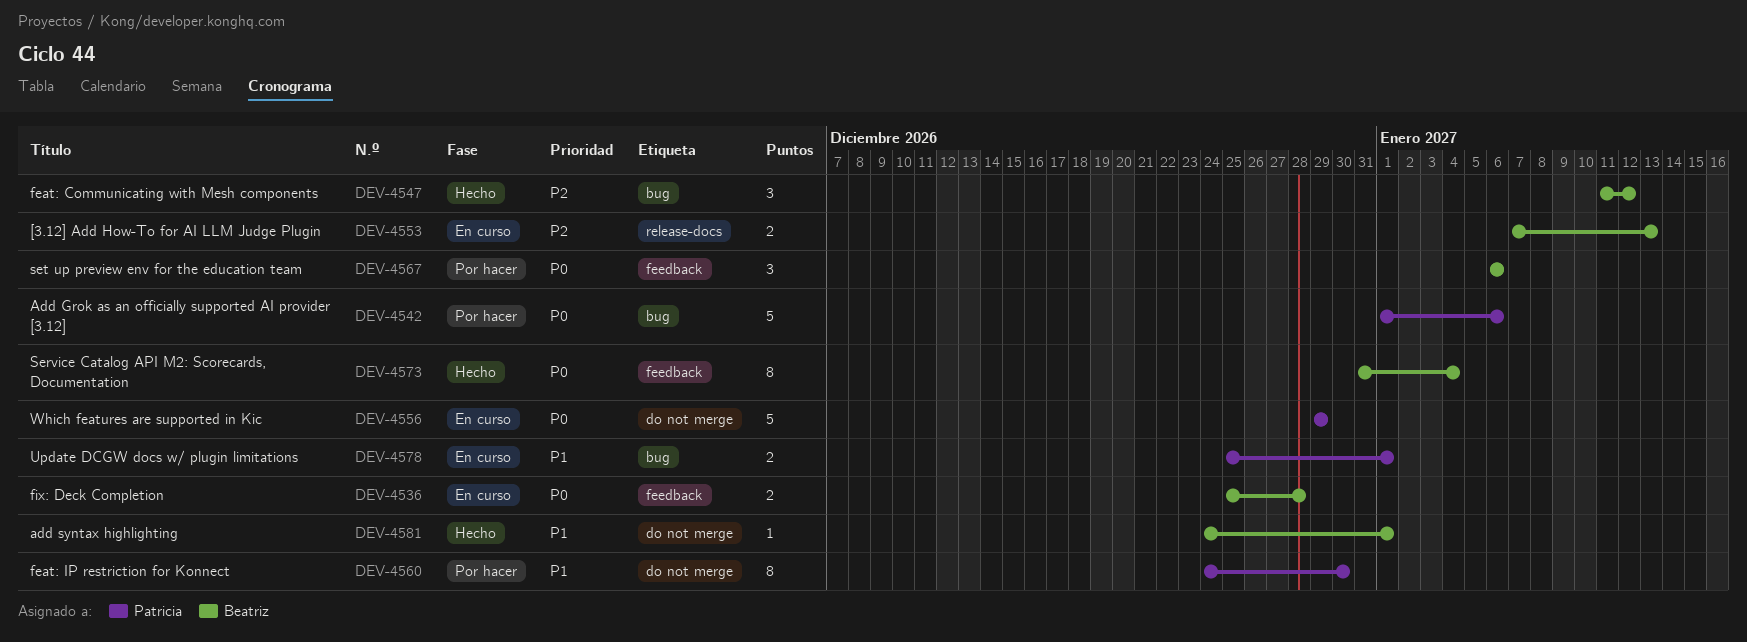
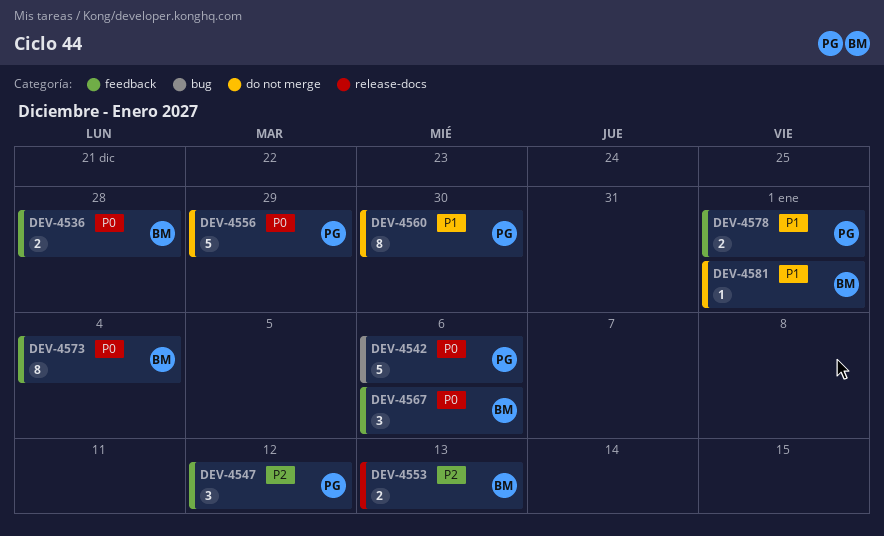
DEV-4547, owner: Beatriz -> Patricia
DEV-4547, label: bug -> feedback
DEV-4578, label: bug -> feedback

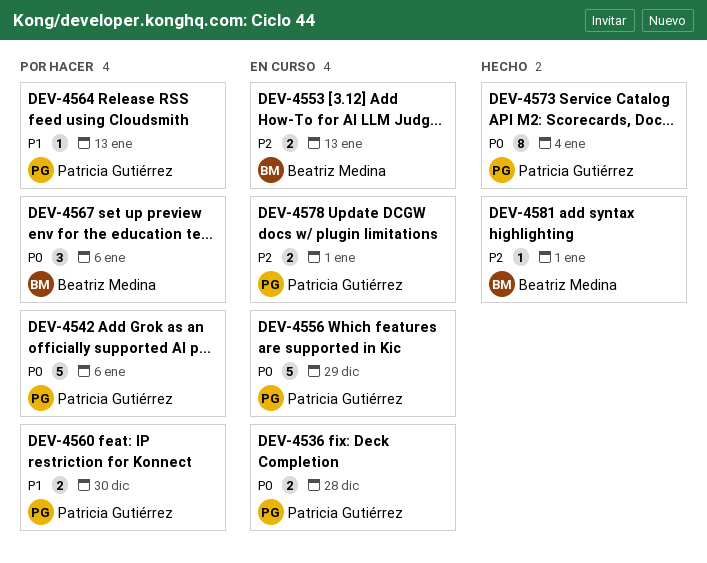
DEV-4536, owner: Beatriz Medina -> Patricia Gutiérrez
DEV-4547: present -> none
DEV-4560, estimate: 8 -> 2
DEV-4564: none -> present
DEV-4573, owner: Beatriz Medina -> Patricia Gutiérrez
DEV-4578, priority: P1 -> P2
DEV-4581, priority: P1 -> P2

